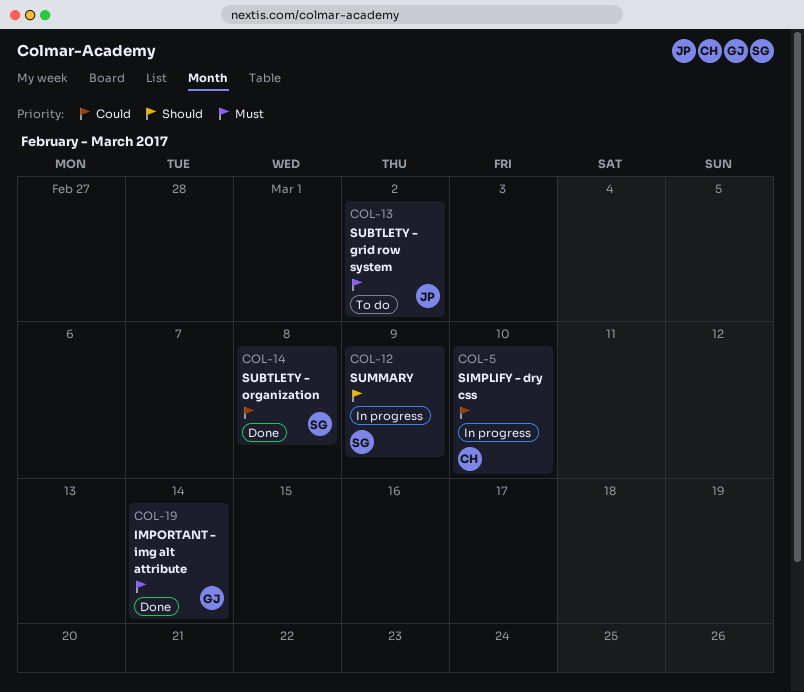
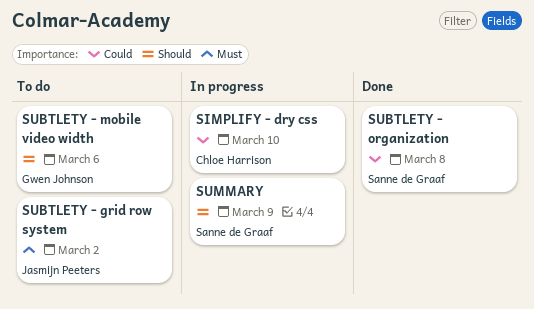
IMPORTANT - img alt attribute: present -> none
SUBTLETY - mobile video width: none -> present

